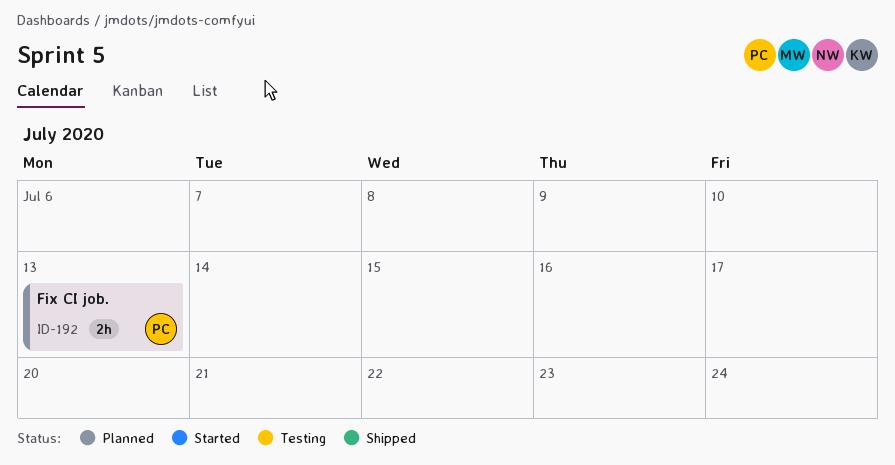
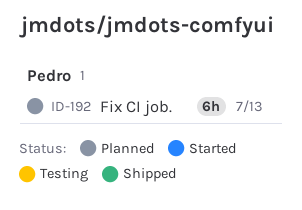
ID-192, estimate: 2h -> 6h

